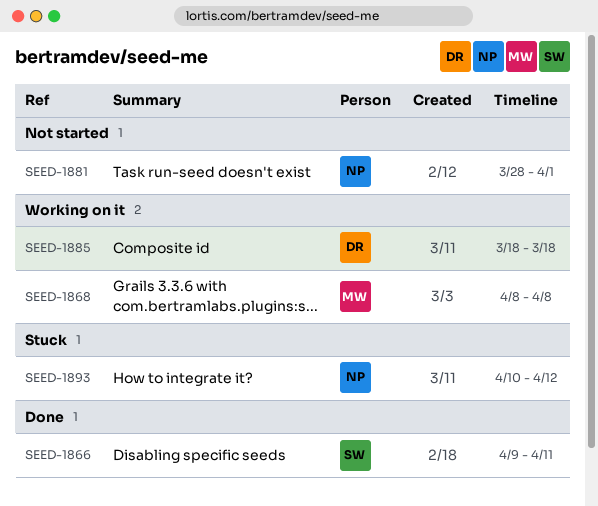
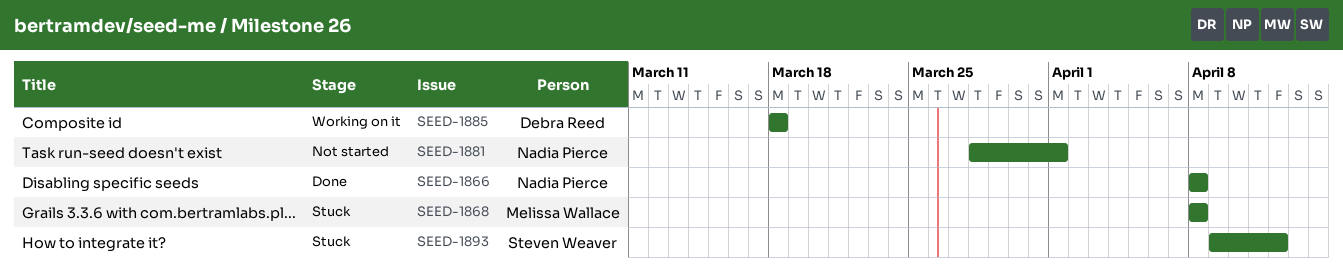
SEED-1866, owner: Steven Weaver -> Nadia Pierce
SEED-1866, start: Apr 9 -> Apr 8
SEED-1866, due: Apr 11 -> Apr 8
SEED-1868, status: Working on it -> Stuck
SEED-1893, owner: Nadia Pierce -> Steven Weaver
SEED-1893, start: Apr 10 -> Apr 9

